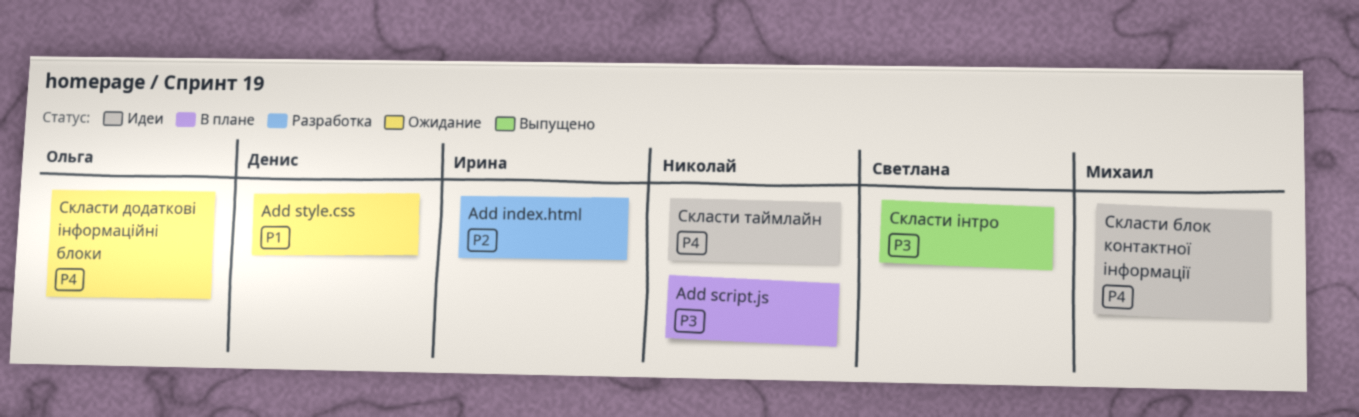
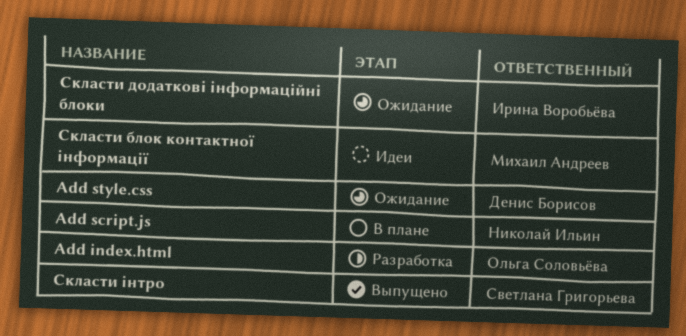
Add index.html, owner: Ирина Воробьёва -> Ольга Соловьёва
Скласти додаткові інформаційні блоки, owner: Ольга Соловьёва -> Ирина Воробьёва
Скласти таймлайн: present -> none

